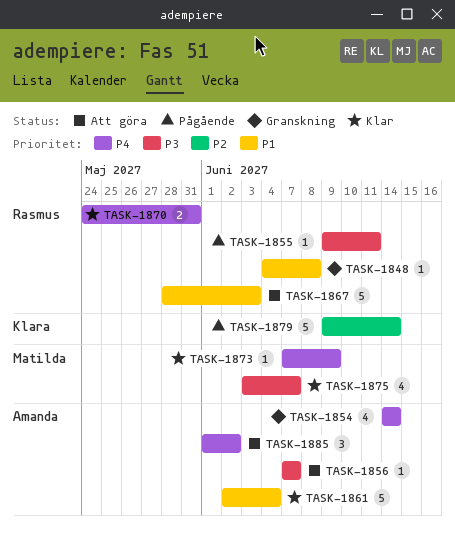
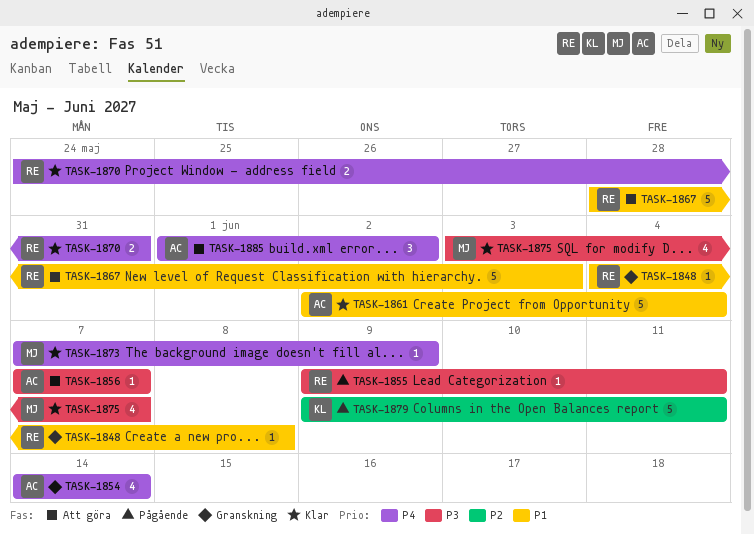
TASK-1879, due: Jun 14 -> Jun 11

